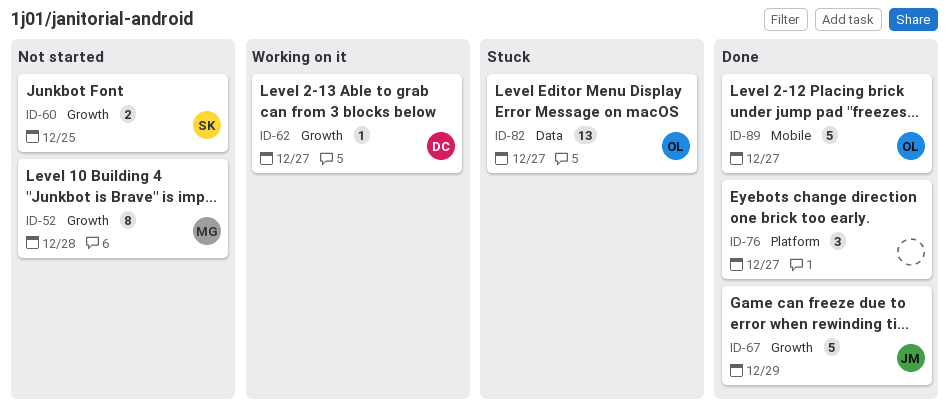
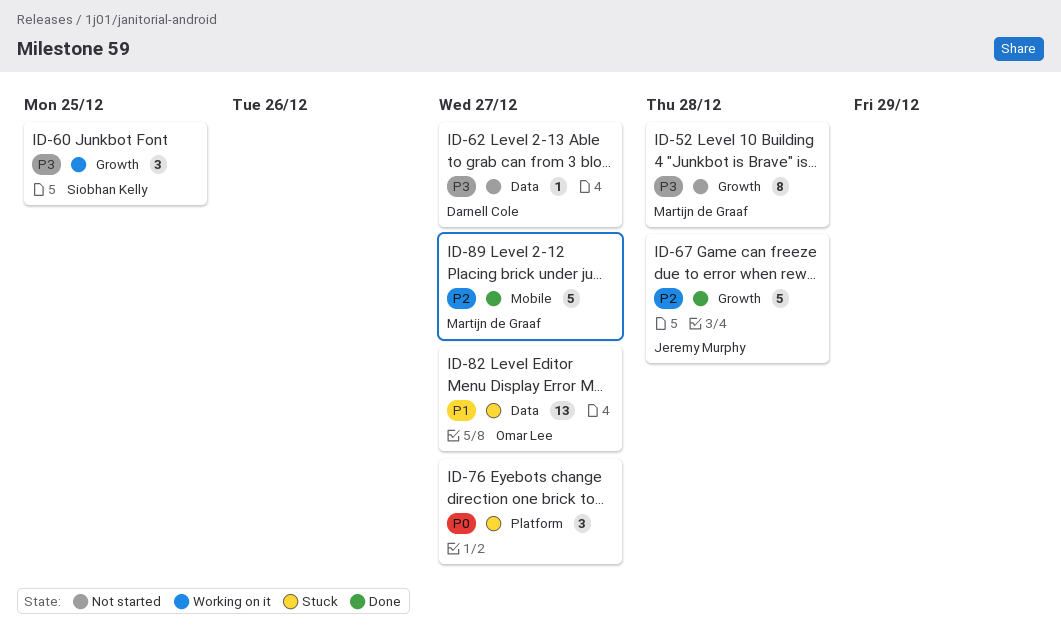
ID-60, status: Not started -> Working on it
ID-60, estimate: 2 -> 3
ID-62, status: Working on it -> Not started
ID-62, label: Growth -> Data
ID-67, due: Dec 29 -> Dec 28
ID-76, status: Done -> Stuck
ID-89, owner: Omar Lee -> Martijn de Graaf

